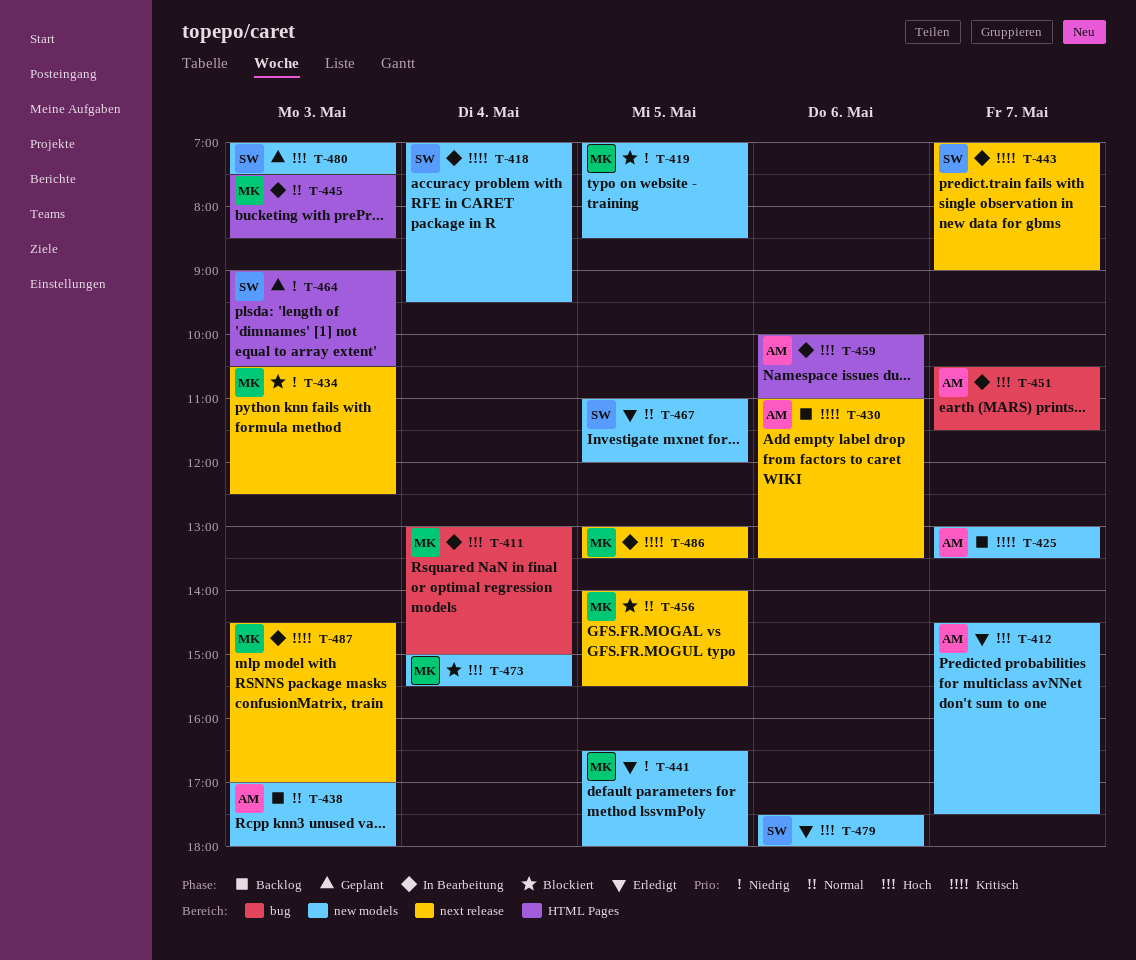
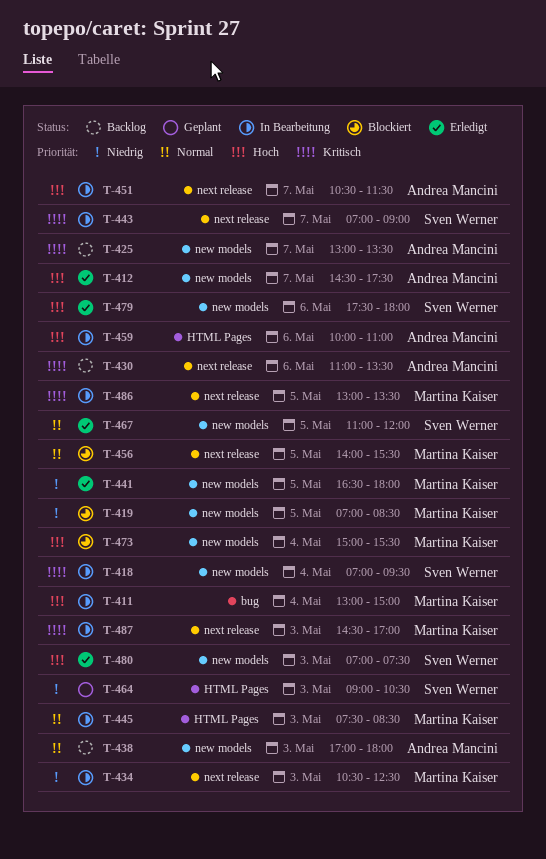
T-434, status: Blockiert -> In Bearbeitung
T-451, label: bug -> next release
T-480, status: Geplant -> Erledigt

